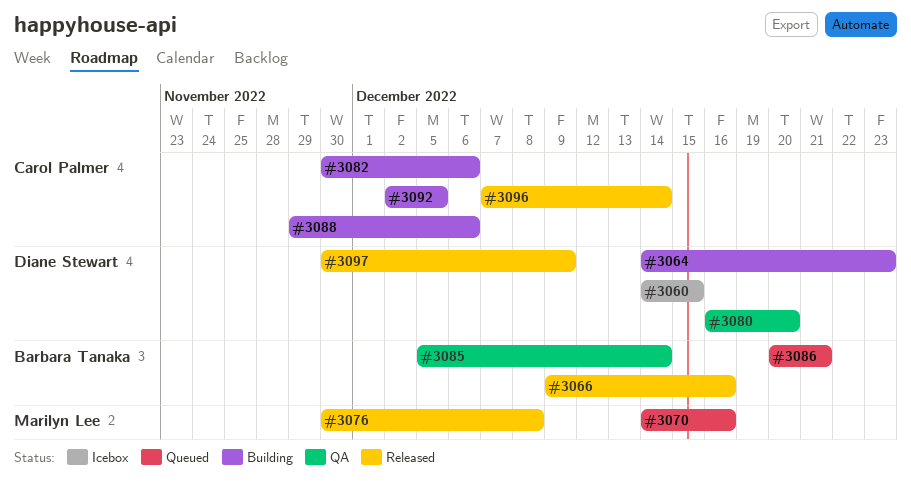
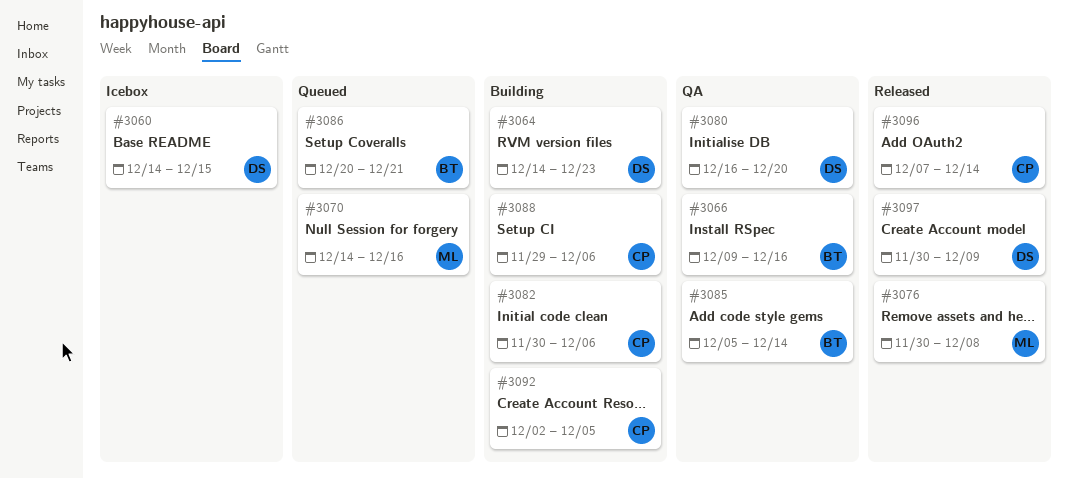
#3066, status: Released -> QA

